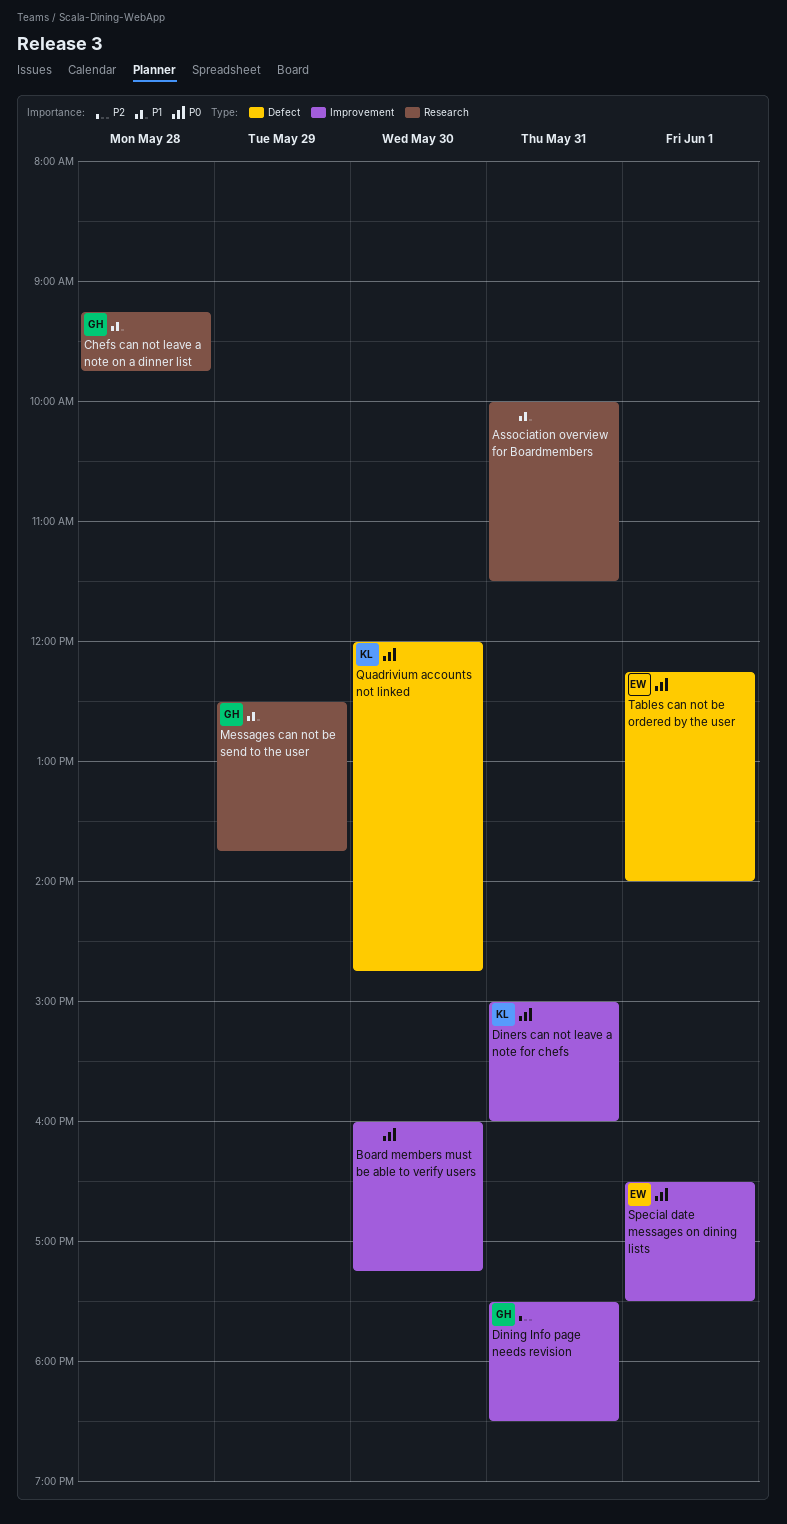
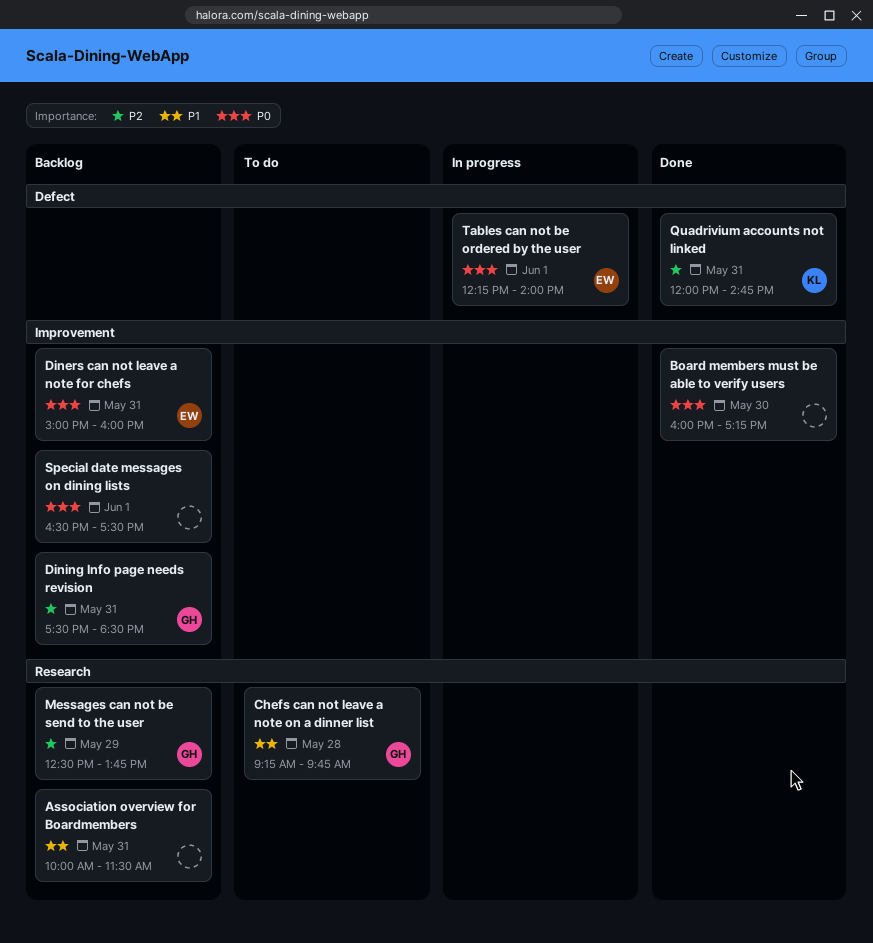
Diners can not leave a note for chefs, owner: KL -> EW
Messages can not be send to the user, priority: P1 -> P2
Quadrivium accounts not linked, priority: P0 -> P2
Quadrivium accounts not linked, day: May 30 -> May 31
Special date messages on dining lists, owner: EW -> none

